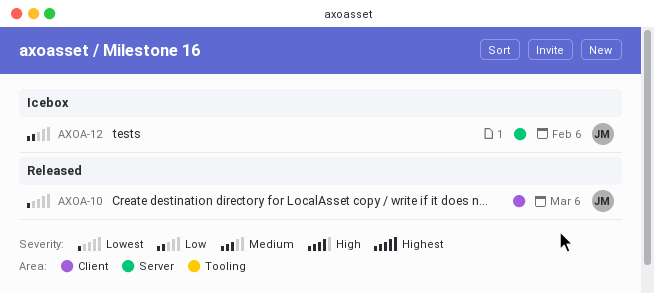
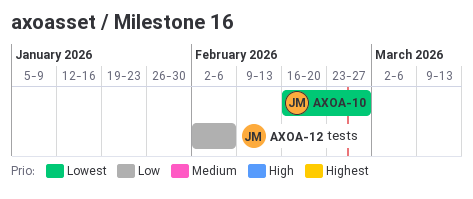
AXOA-10, due: Mar 6 -> Feb 27

